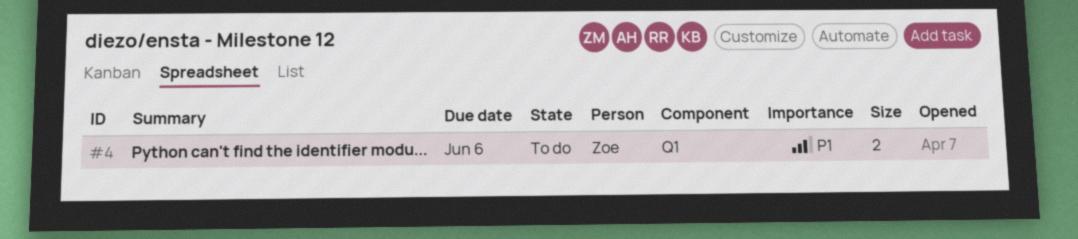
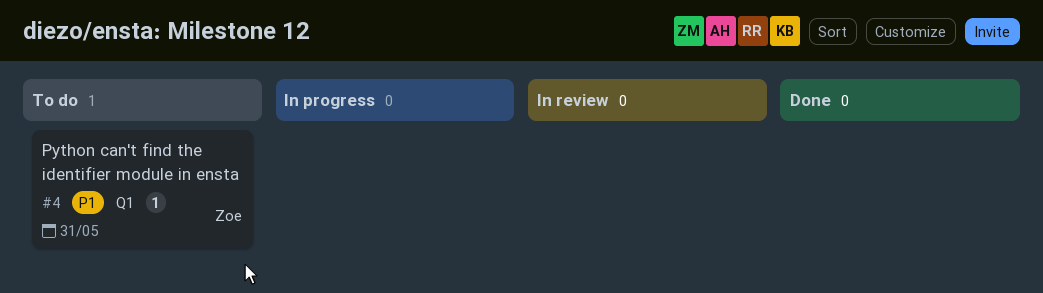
#4, estimate: 2 -> 1
#4, due: Jun 6 -> May 31

